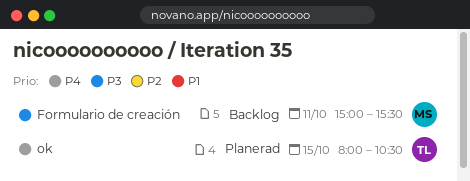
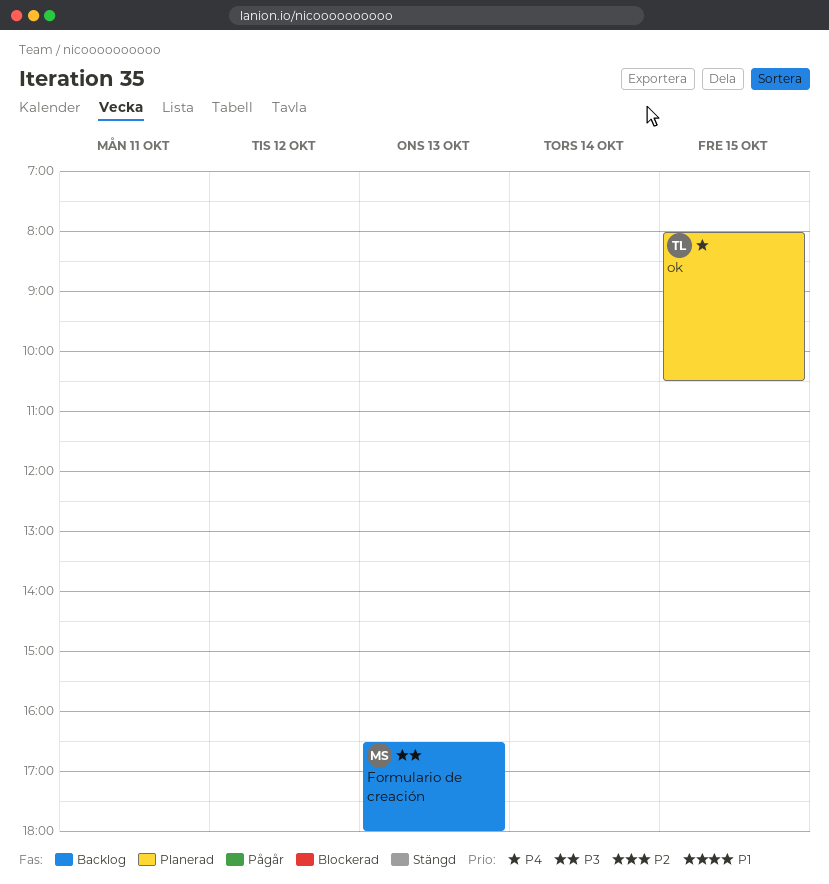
Formulario de creación, day: Oct 11 -> Oct 13
Formulario de creación, begins: 15:00 -> 16:30
Formulario de creación, ends: 15:30 -> 18:00

